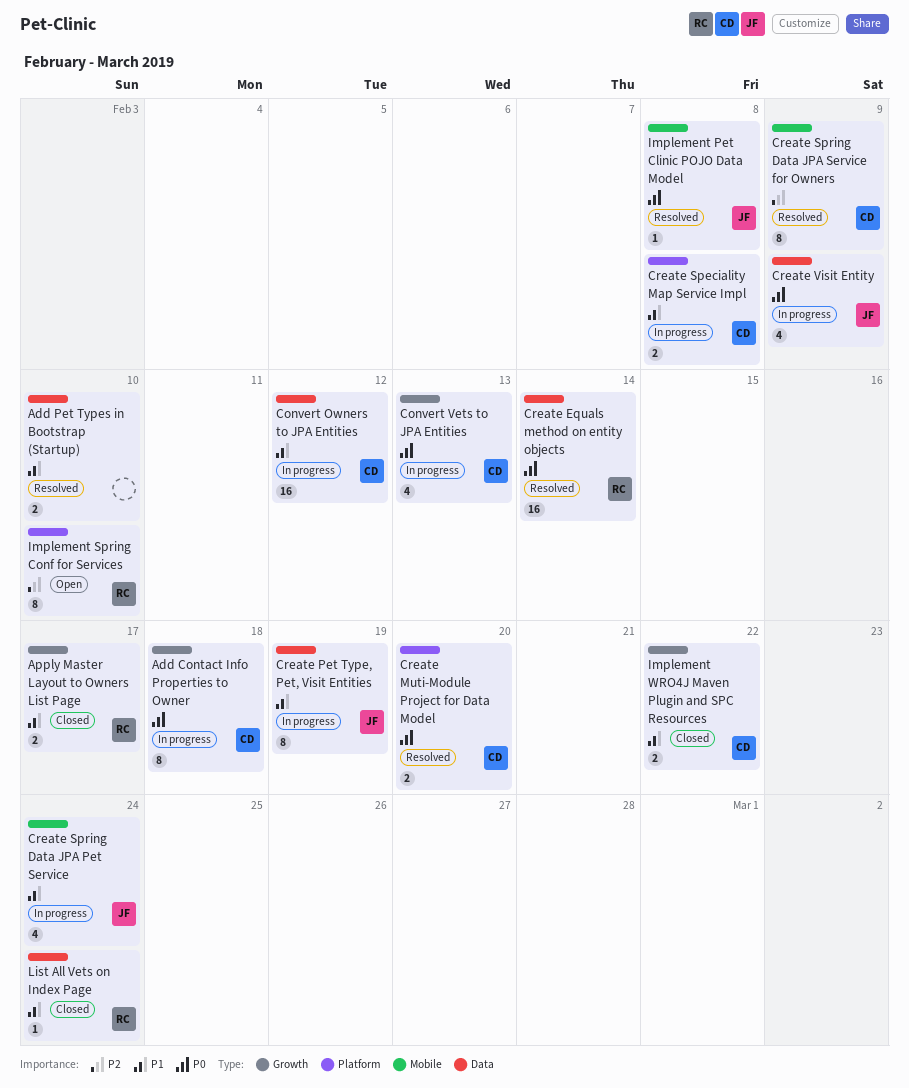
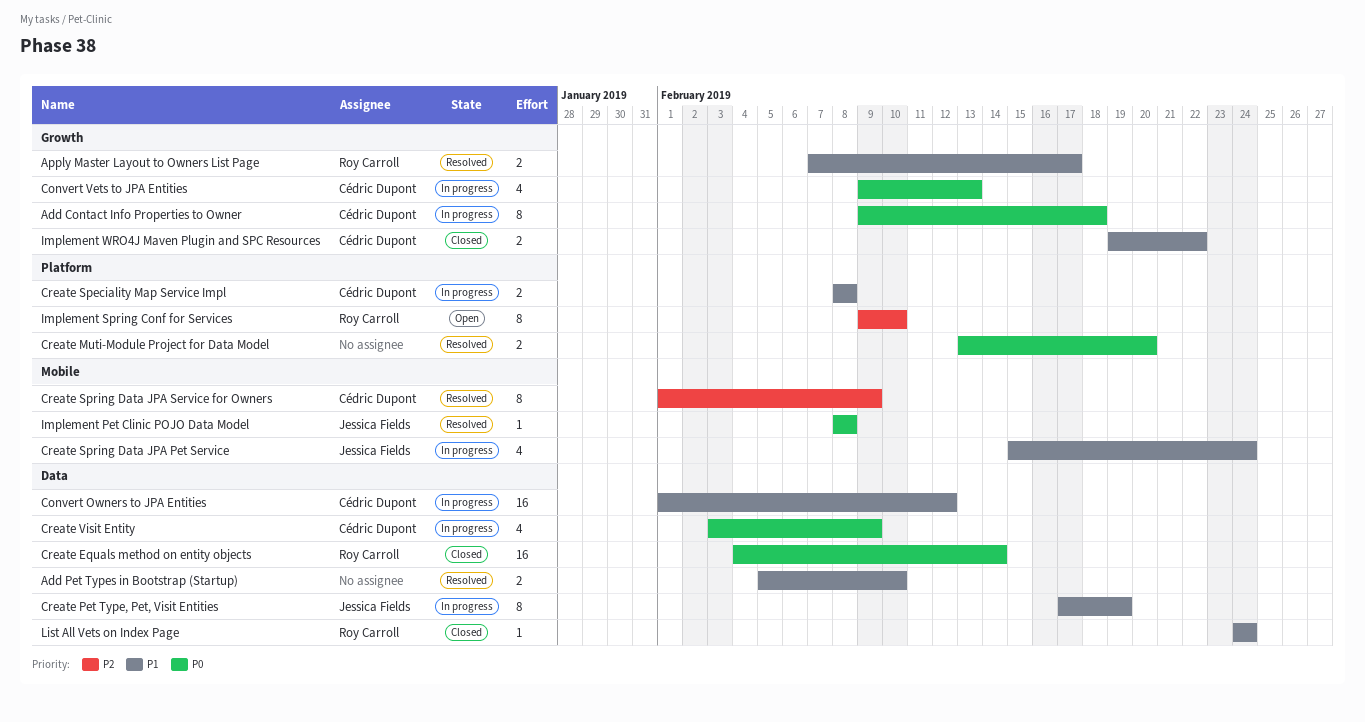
Apply Master Layout to Owners List Page, status: Closed -> Resolved
Create Equals method on entity objects, status: Resolved -> Closed
Create Muti-Module Project for Data Model, owner: Cédric Dupont -> none
Create Visit Entity, owner: Jessica Fields -> Cédric Dupont

